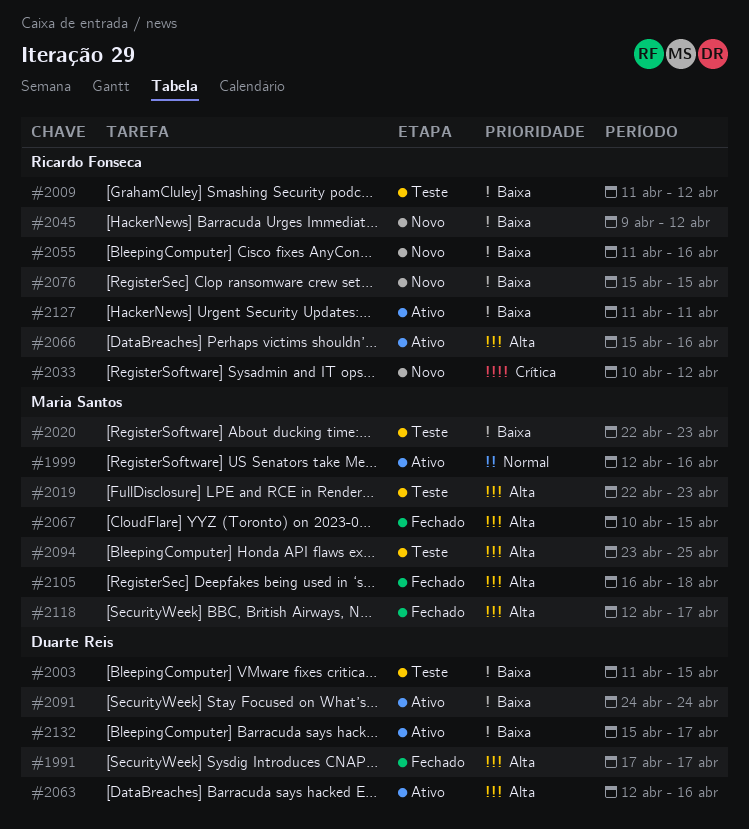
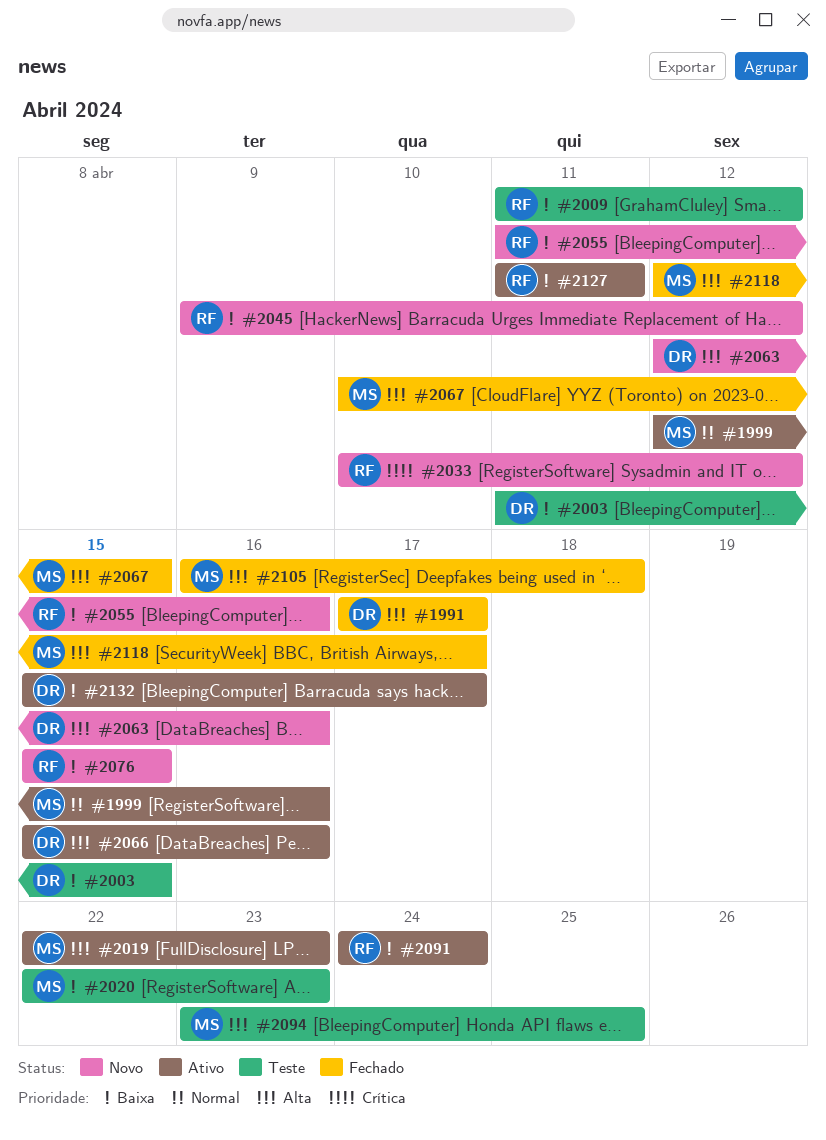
#2019, status: Teste -> Ativo
#2063, status: Ativo -> Novo
#2066, owner: Ricardo Fonseca -> Duarte Reis
#2091, owner: Duarte Reis -> Ricardo Fonseca

